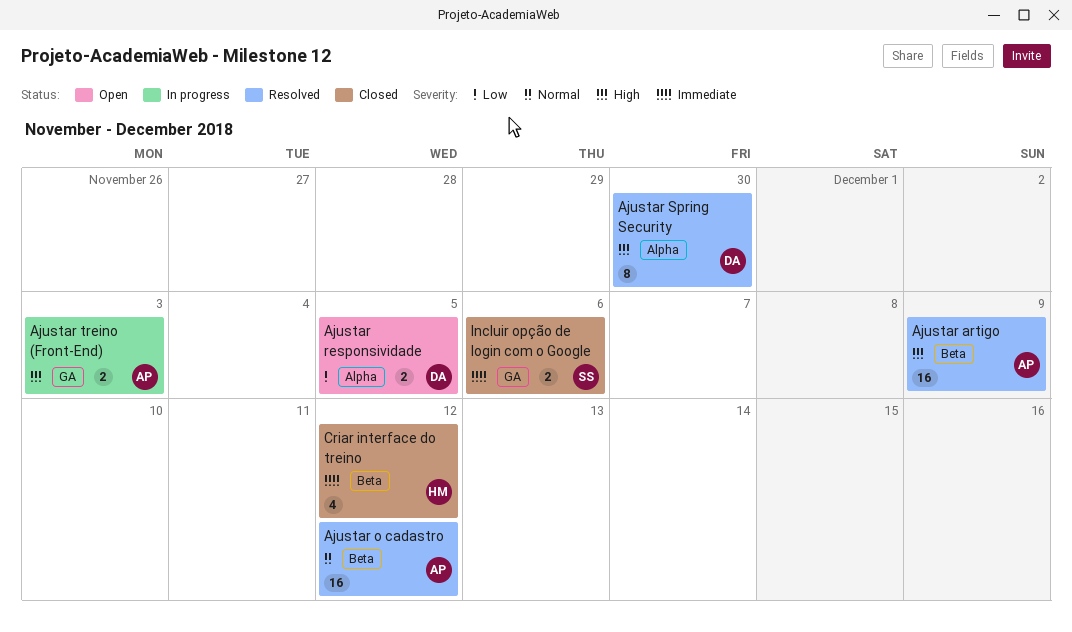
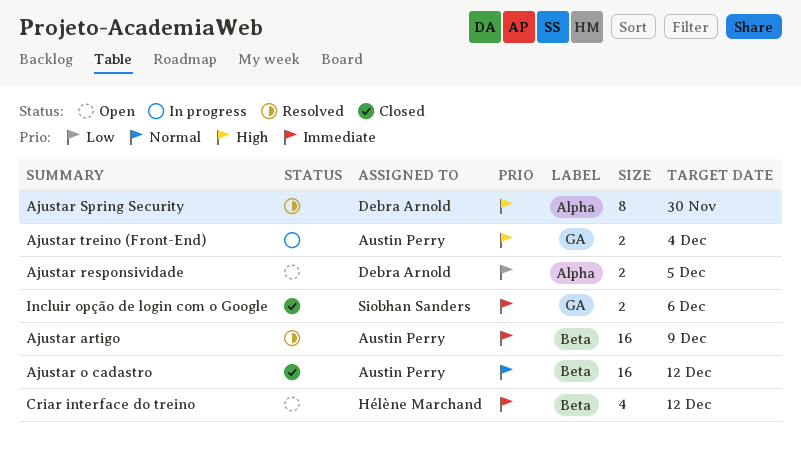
Ajustar artigo, priority: High -> Immediate
Ajustar o cadastro, status: Resolved -> Closed
Ajustar treino (Front-End), due: Dec 3 -> Dec 4
Criar interface do treino, status: Closed -> Open

